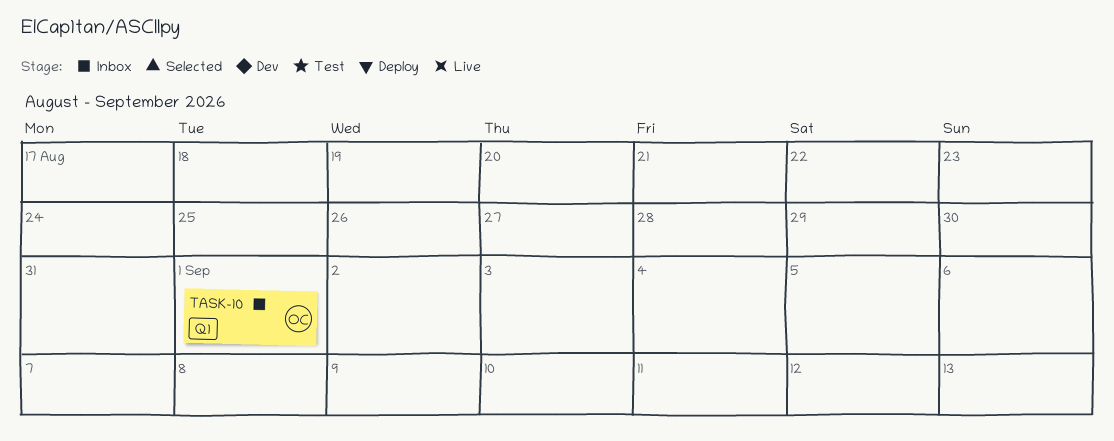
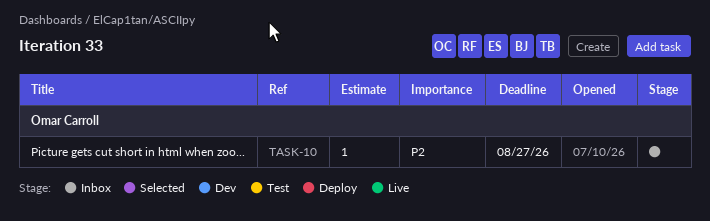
TASK-10, due: Sep 1 -> Aug 27

